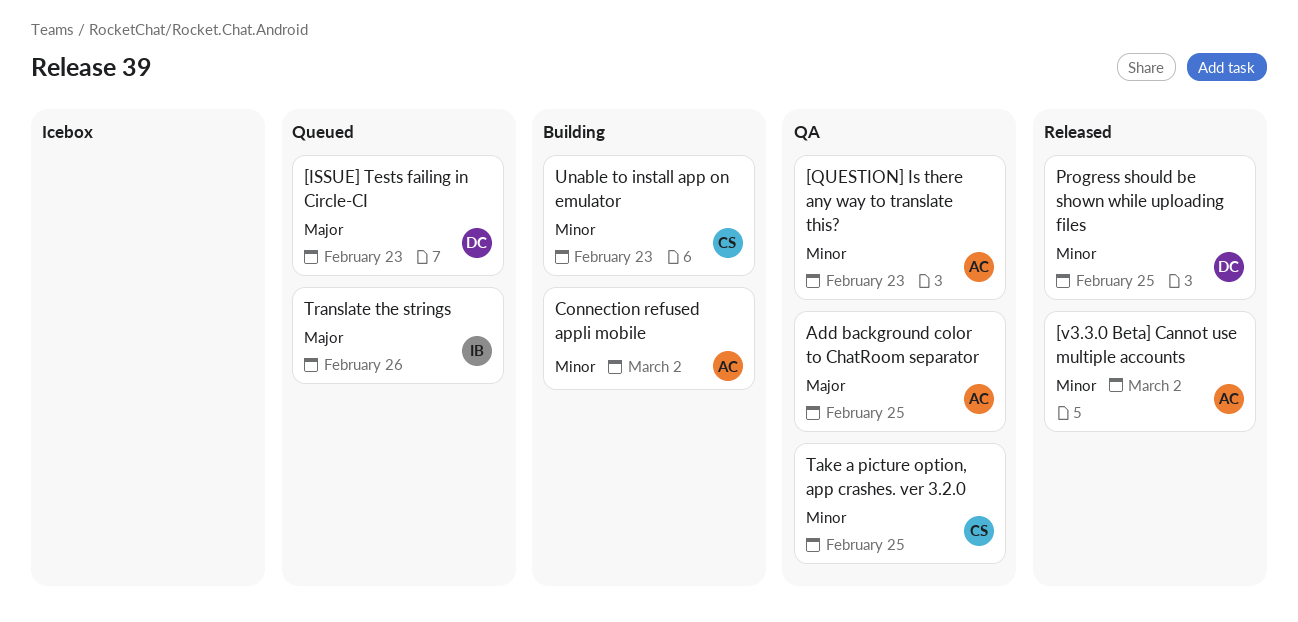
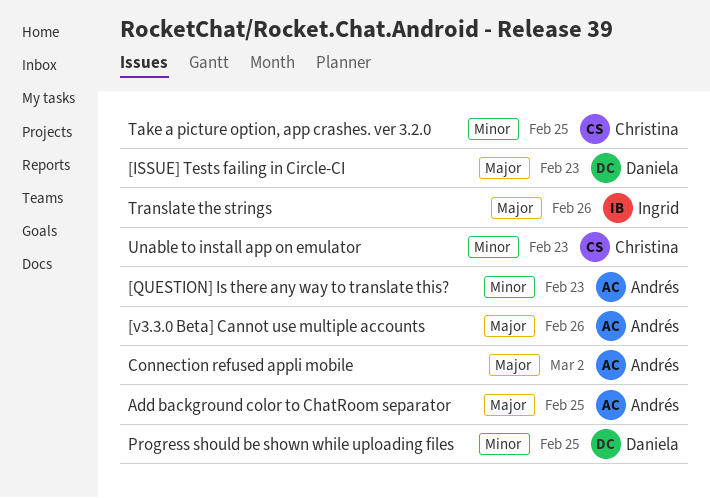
[v3.3.0 Beta] Cannot use multiple accounts, priority: Minor -> Major
[v3.3.0 Beta] Cannot use multiple accounts, due: Mar 2 -> Feb 26
Connection refused appli mobile, priority: Minor -> Major

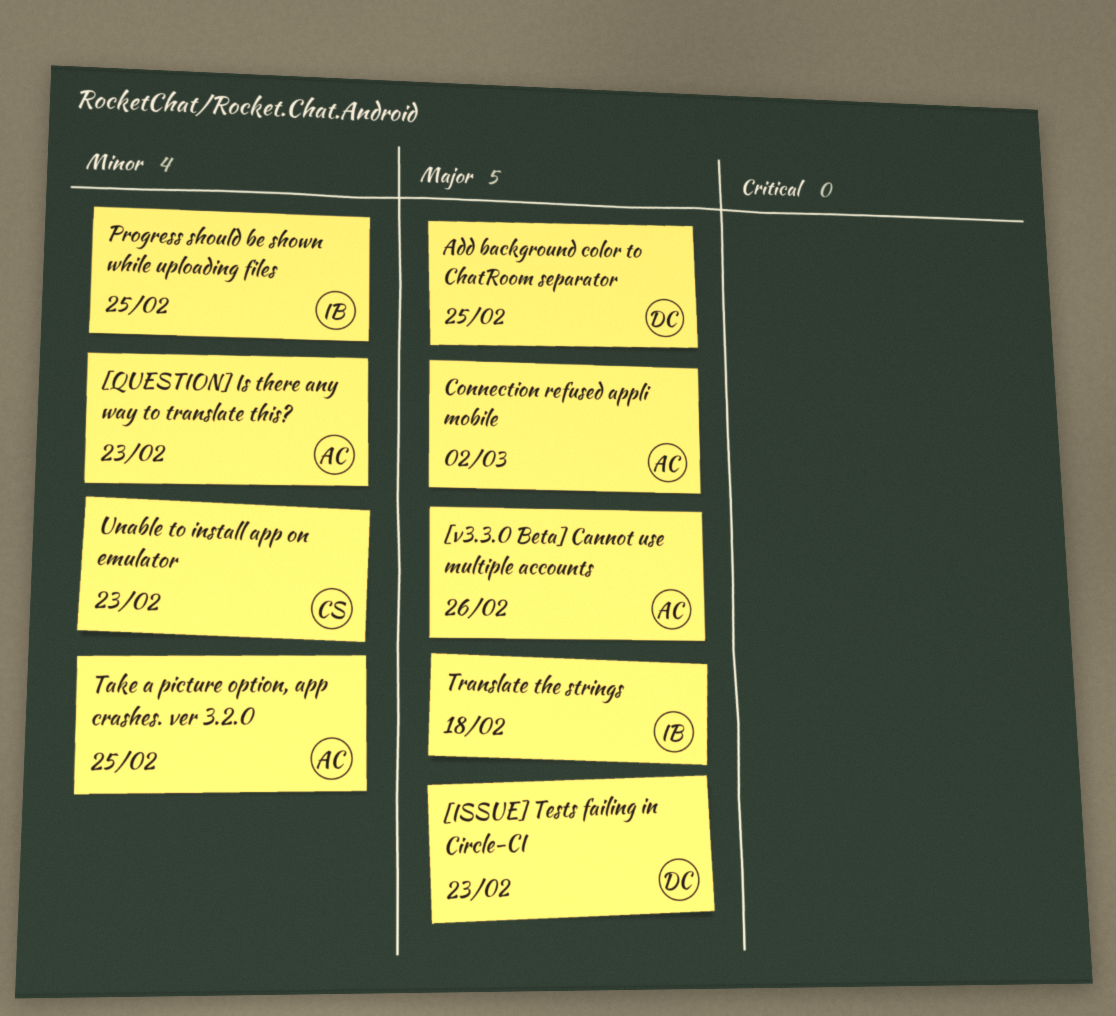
Add background color to ChatRoom separator, owner: Andrés -> Daniela
Progress should be shown while uploading files, owner: Daniela -> Ingrid
Take a picture option, app crashes. ver 3.2.0, owner: Christina -> Andrés
Translate the strings, due: Feb 26 -> Feb 18

